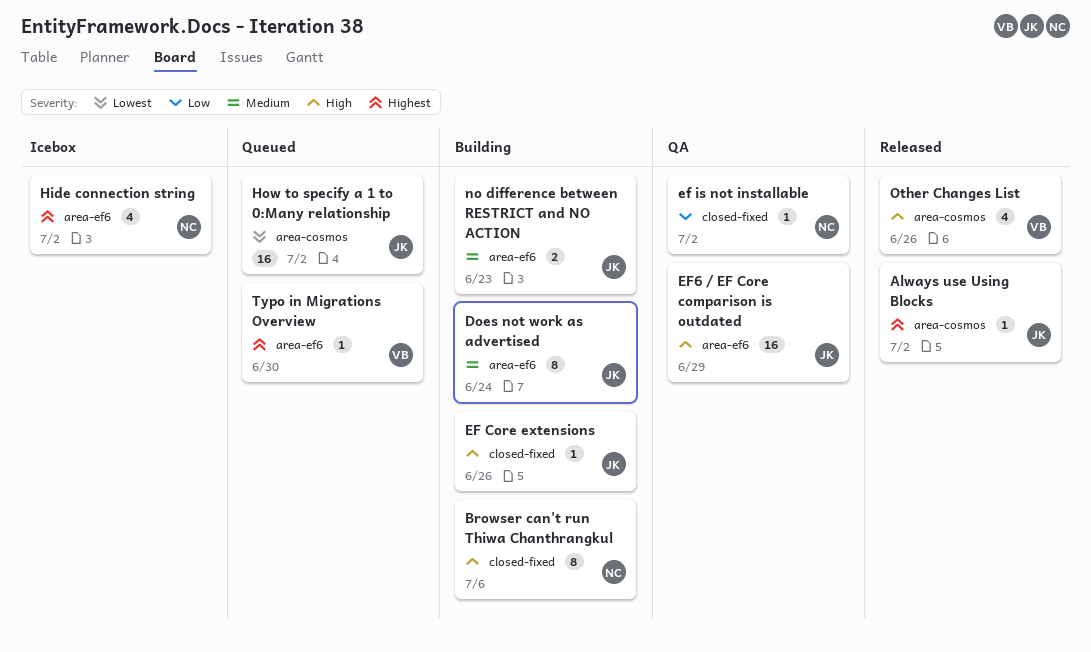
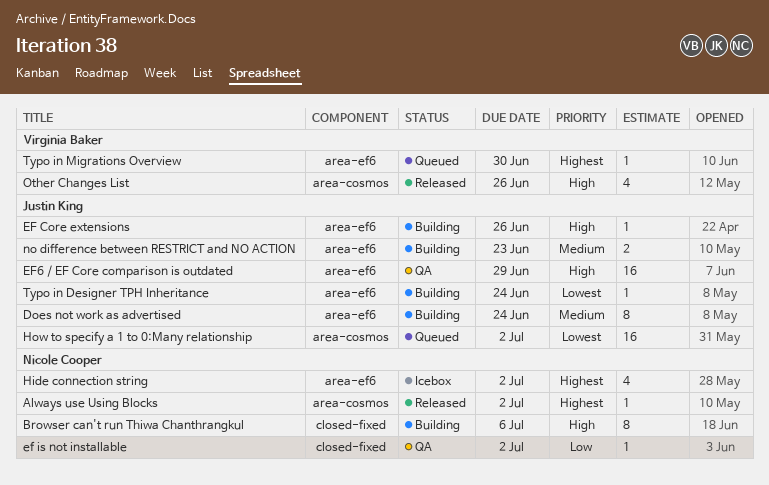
Always use Using Blocks, owner: Justin King -> Nicole Cooper
EF Core extensions, label: closed-fixed -> area-ef6
Typo in Designer TPH Inheritance: none -> present

